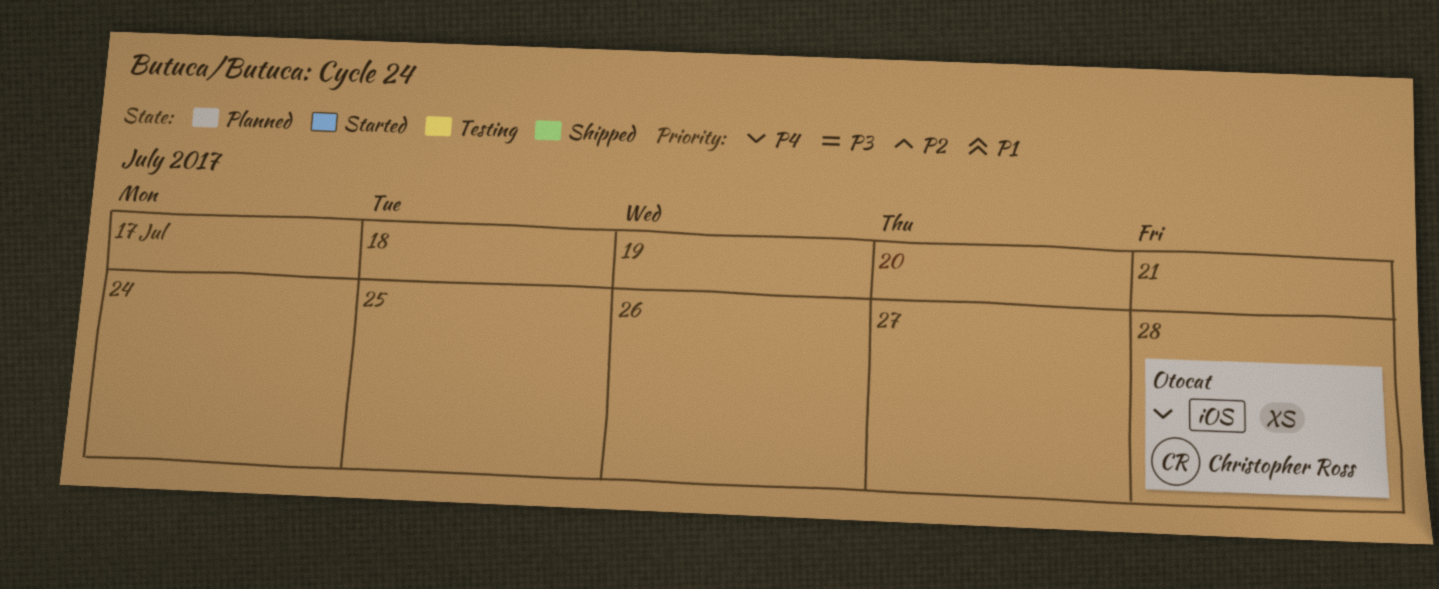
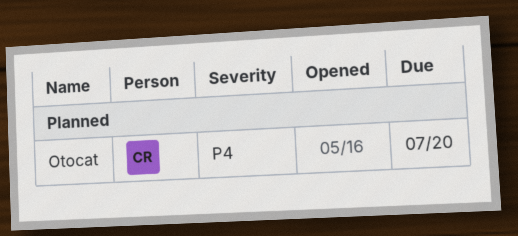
Otocat, due: Jul 28 -> Jul 20

